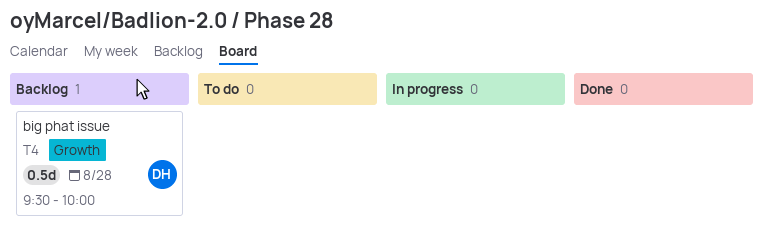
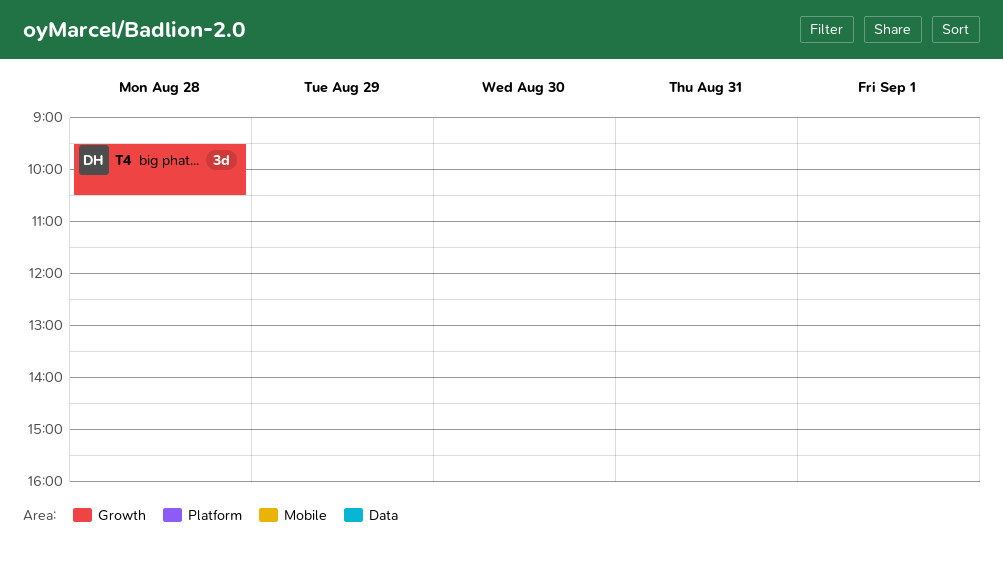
T4, estimate: 0.5d -> 3d
T4, ends: 10:00 -> 10:30

